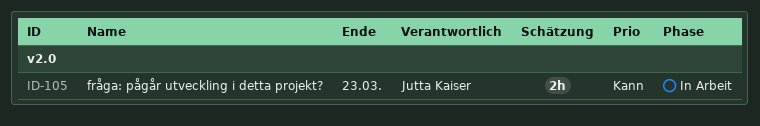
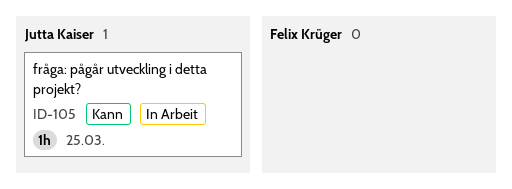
ID-105, estimate: 2h -> 1h
ID-105, due: Mar 23 -> Mar 25

